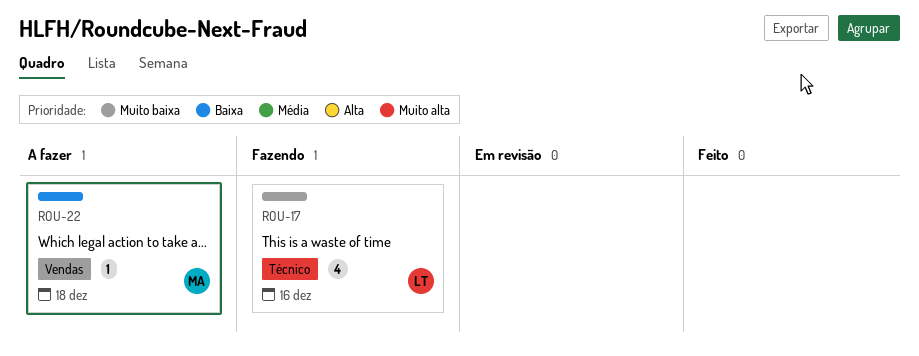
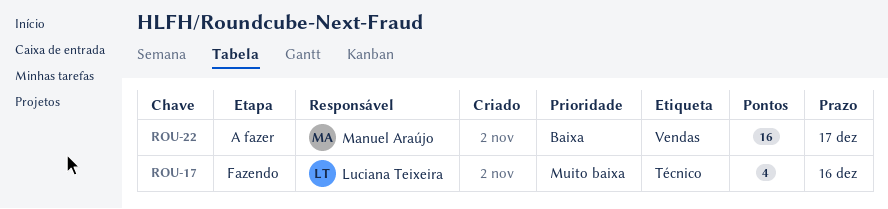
ROU-22, estimate: 1 -> 16
ROU-22, due: Dec 18 -> Dec 17

